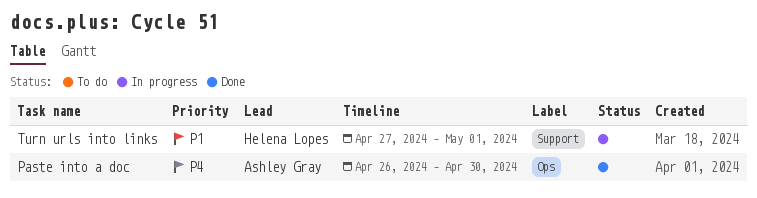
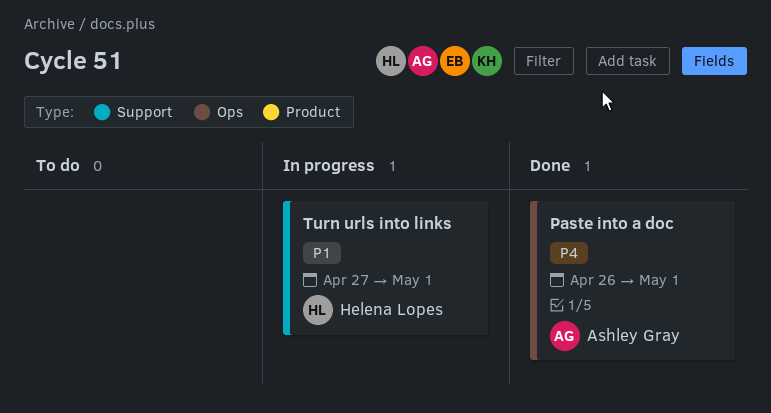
Paste into a doc, due: Apr 30 -> May 1

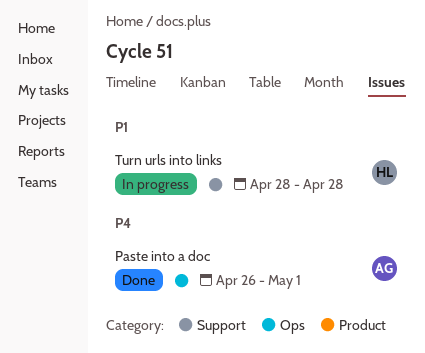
Turn urls into links, start: Apr 27 -> Apr 28
Turn urls into links, due: May 1 -> Apr 28

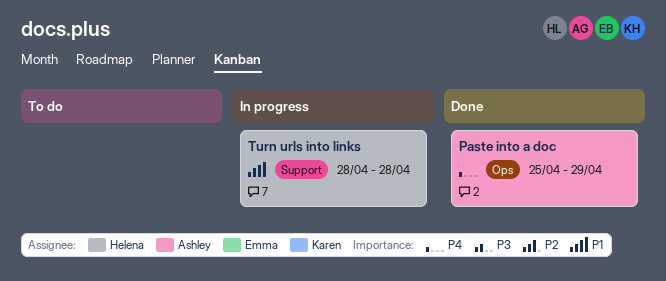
Paste into a doc, start: Apr 26 -> Apr 25
Paste into a doc, due: May 1 -> Apr 29

